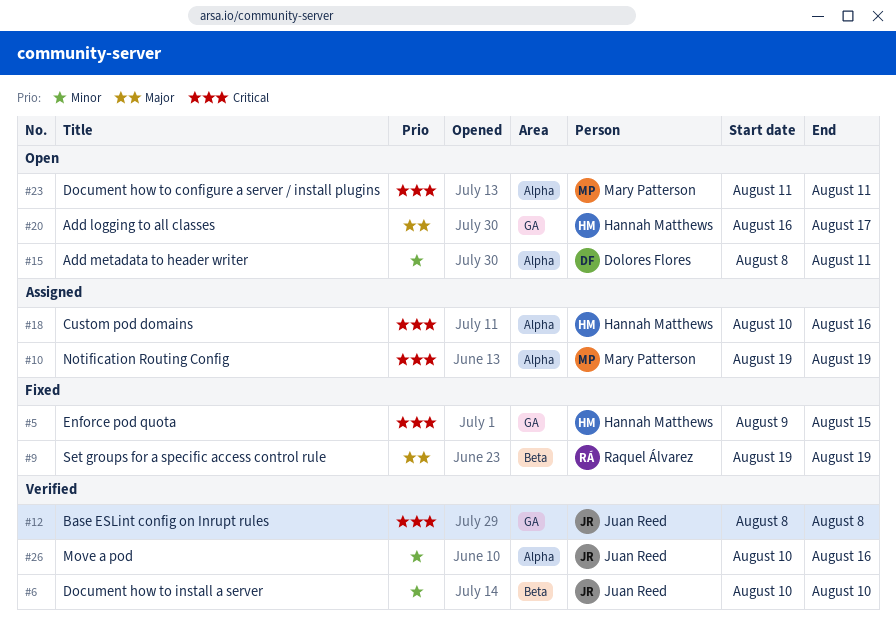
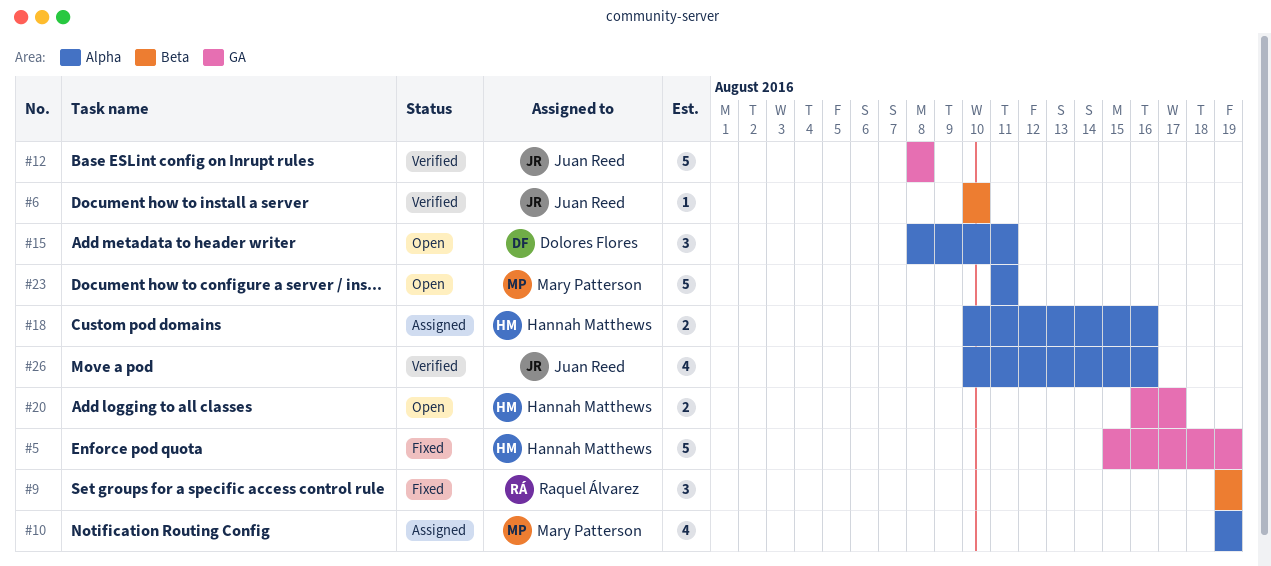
#5, start: Aug 9 -> Aug 15
#5, due: Aug 15 -> Aug 19

